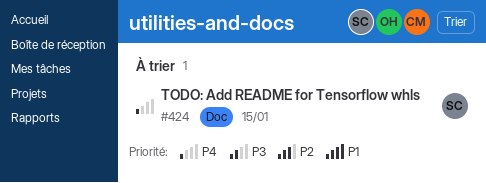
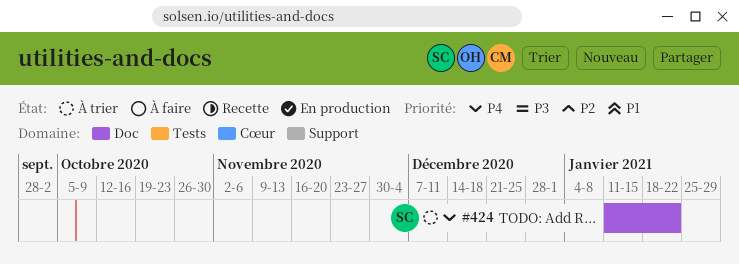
#424, due: Jan 15 -> Jan 22

